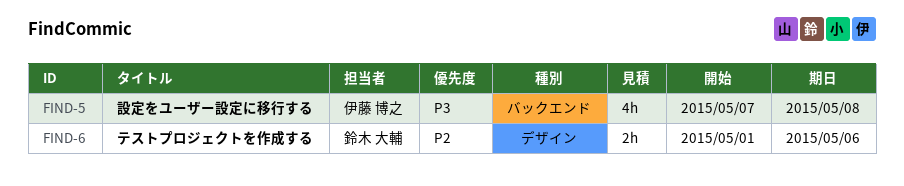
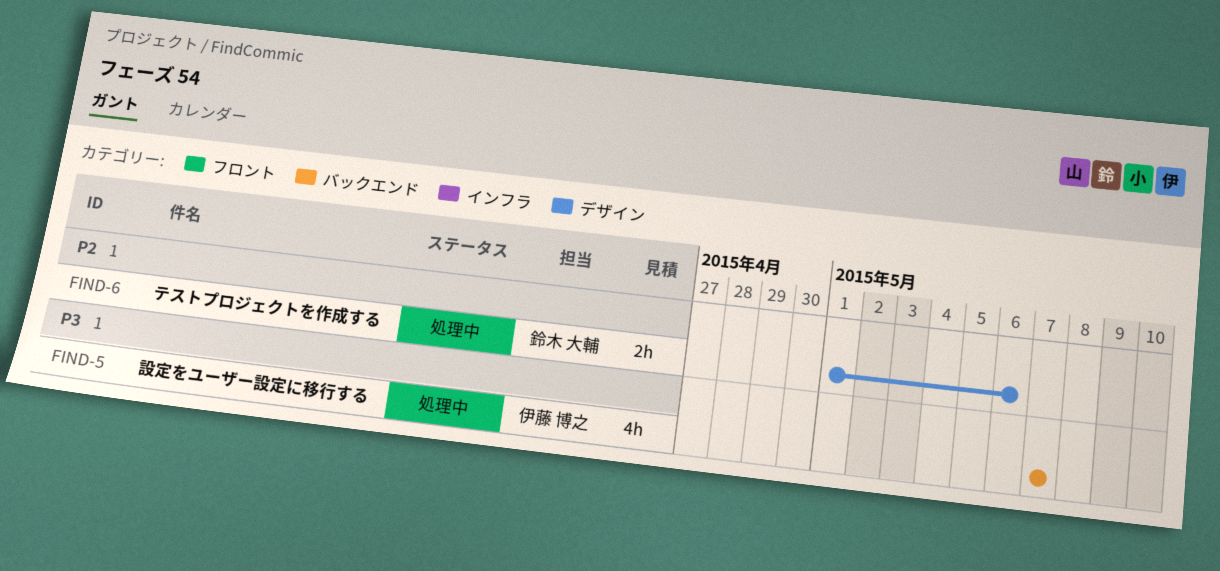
FIND-5, due: May 8 -> May 7

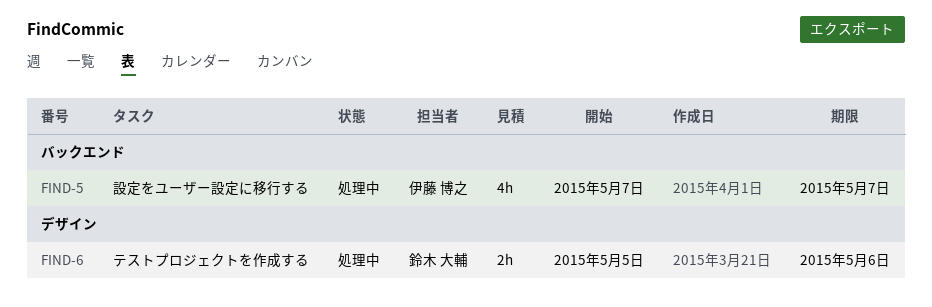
FIND-6, start: May 1 -> May 5

